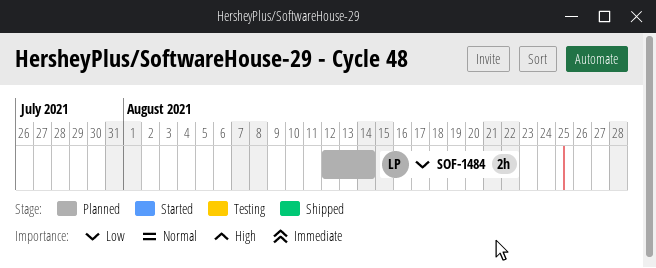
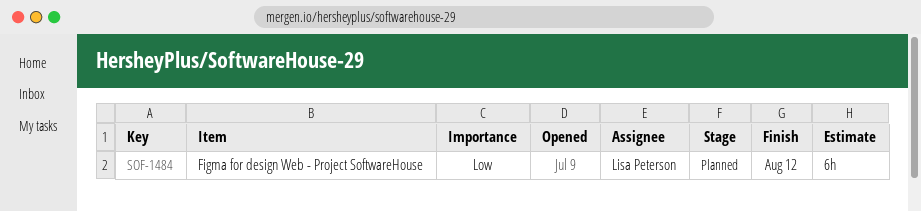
SOF-1484, estimate: 2h -> 6h
SOF-1484, due: Aug 14 -> Aug 12

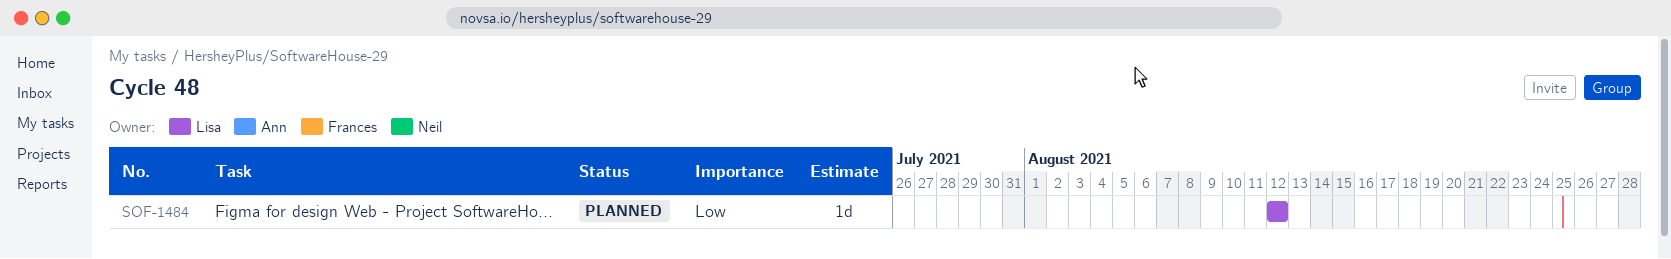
SOF-1484, estimate: 6h -> 1d

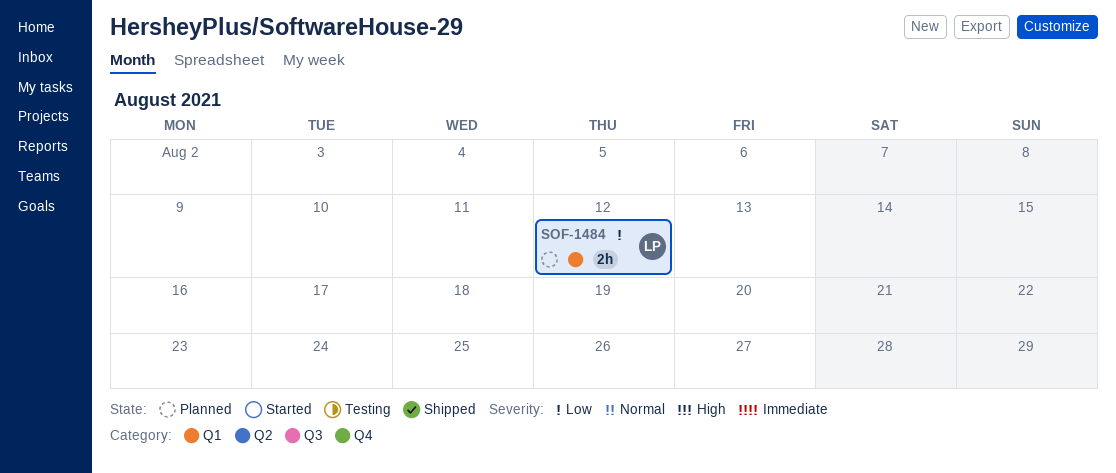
SOF-1484, estimate: 1d -> 2h

